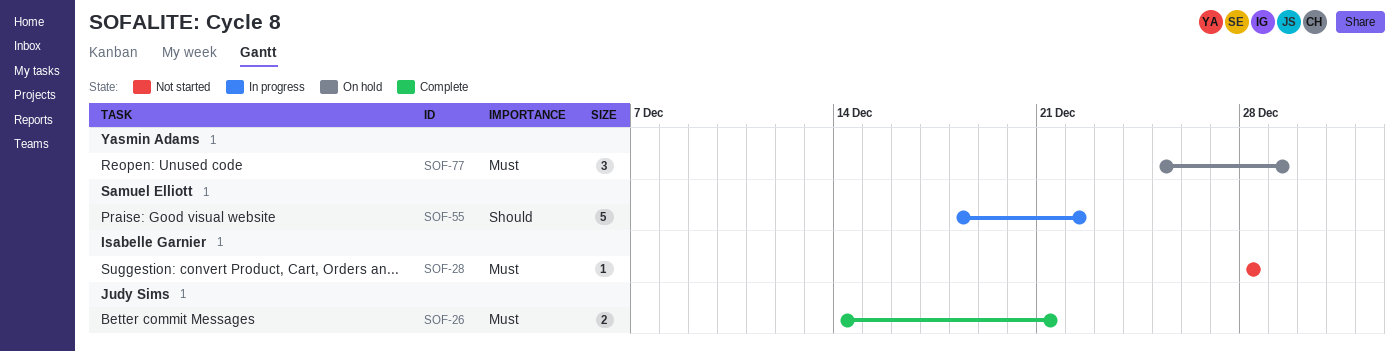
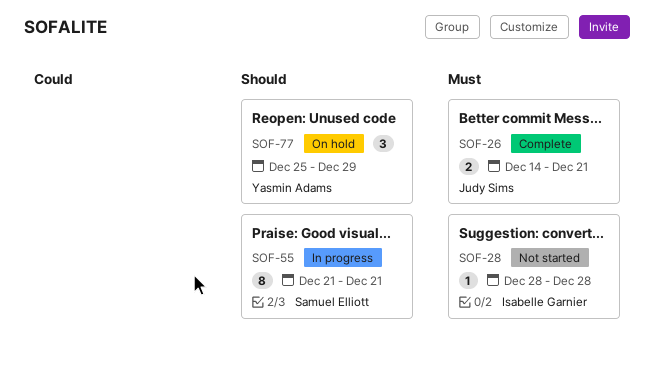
SOF-55, estimate: 5 -> 8
SOF-55, start: Dec 18 -> Dec 21
SOF-55, due: Dec 22 -> Dec 21
SOF-77, priority: Must -> Should

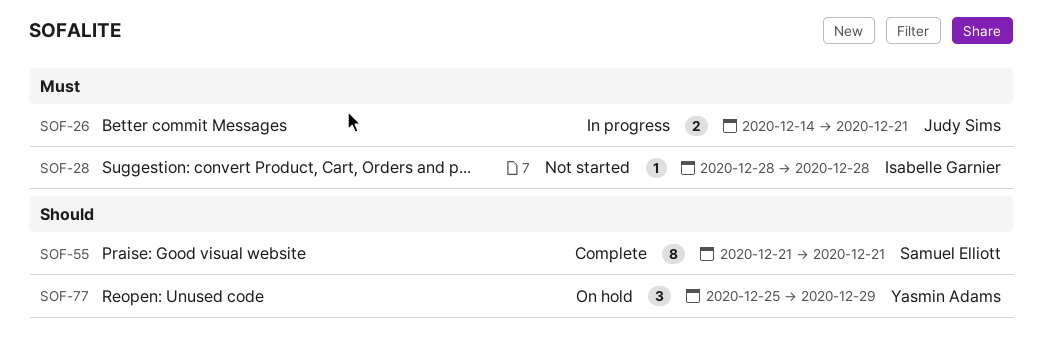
SOF-26, status: Complete -> In progress
SOF-55, status: In progress -> Complete

